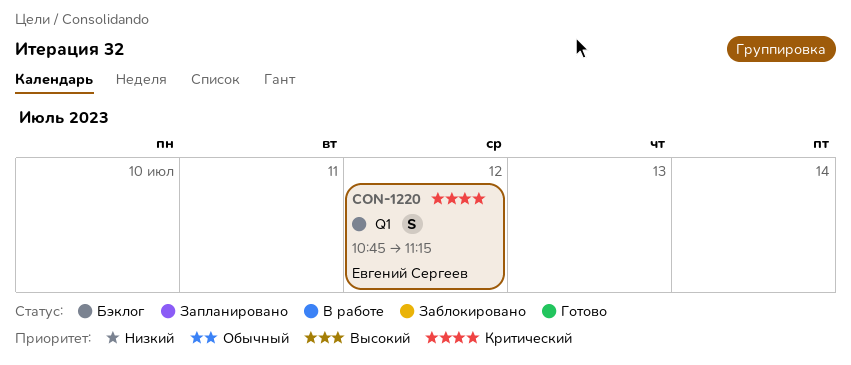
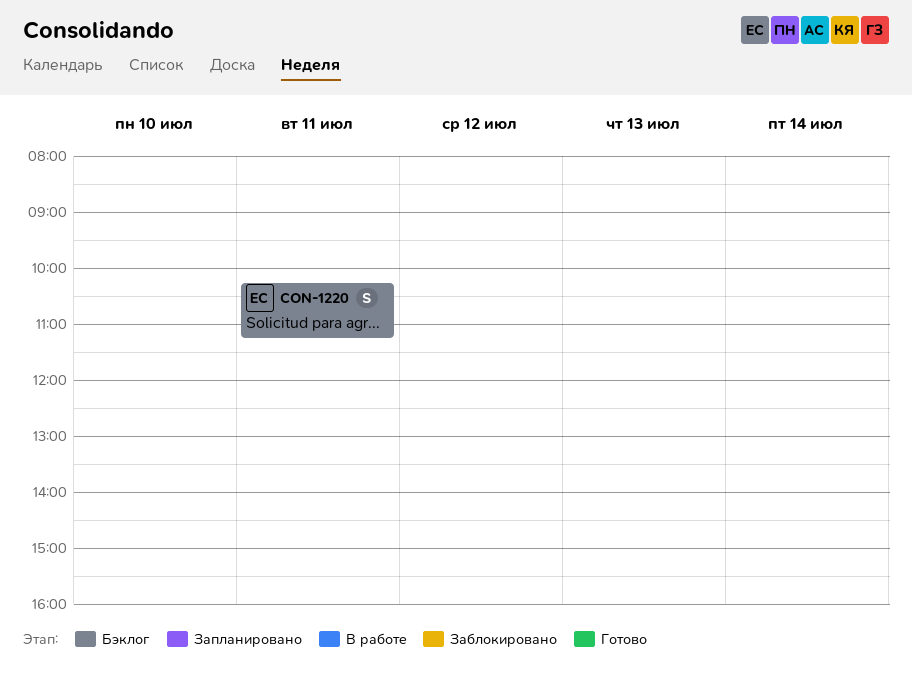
CON-1220, day: Jul 12 -> Jul 11
CON-1220, begins: 10:45 -> 10:15

